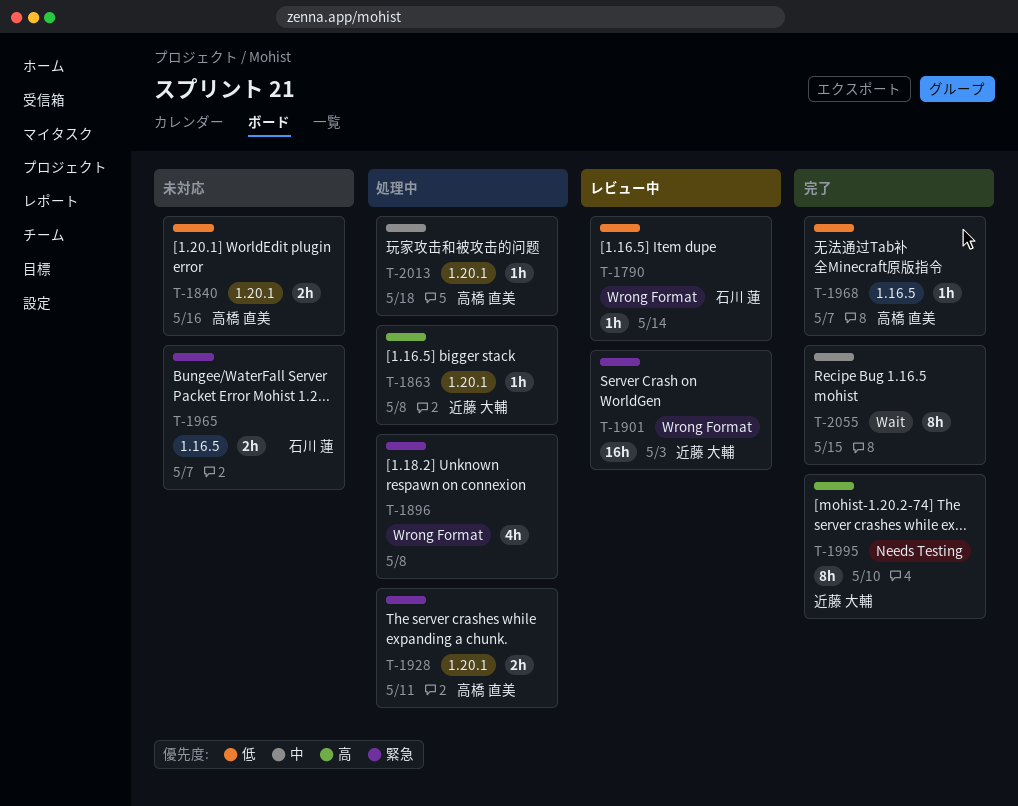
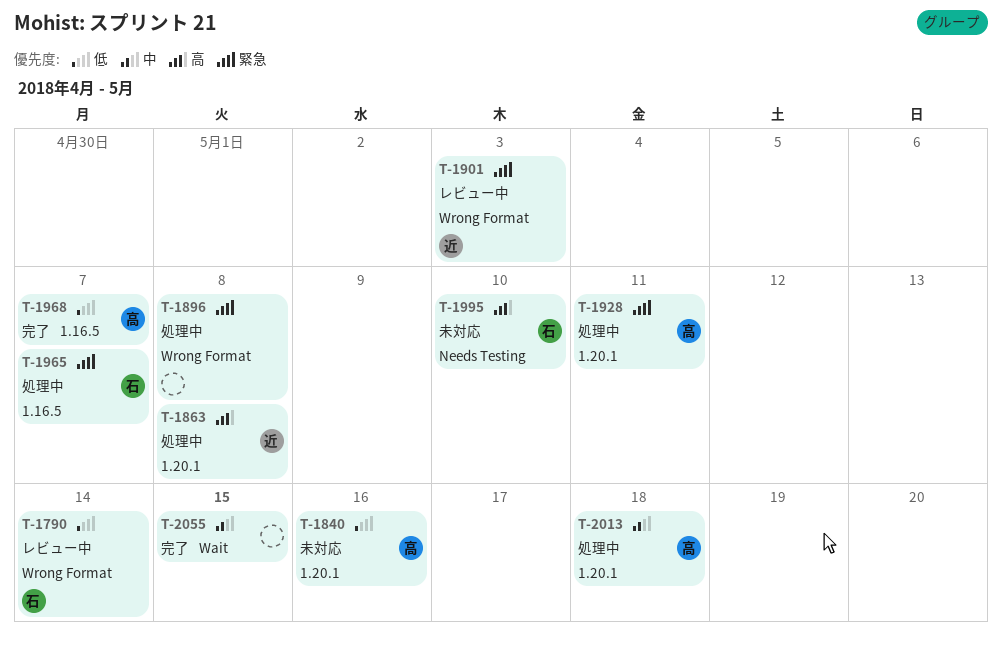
T-1965, status: 未対応 -> 処理中
T-1995, status: 完了 -> 未対応
T-1995, owner: 近藤 大輔 -> 石川 蓮

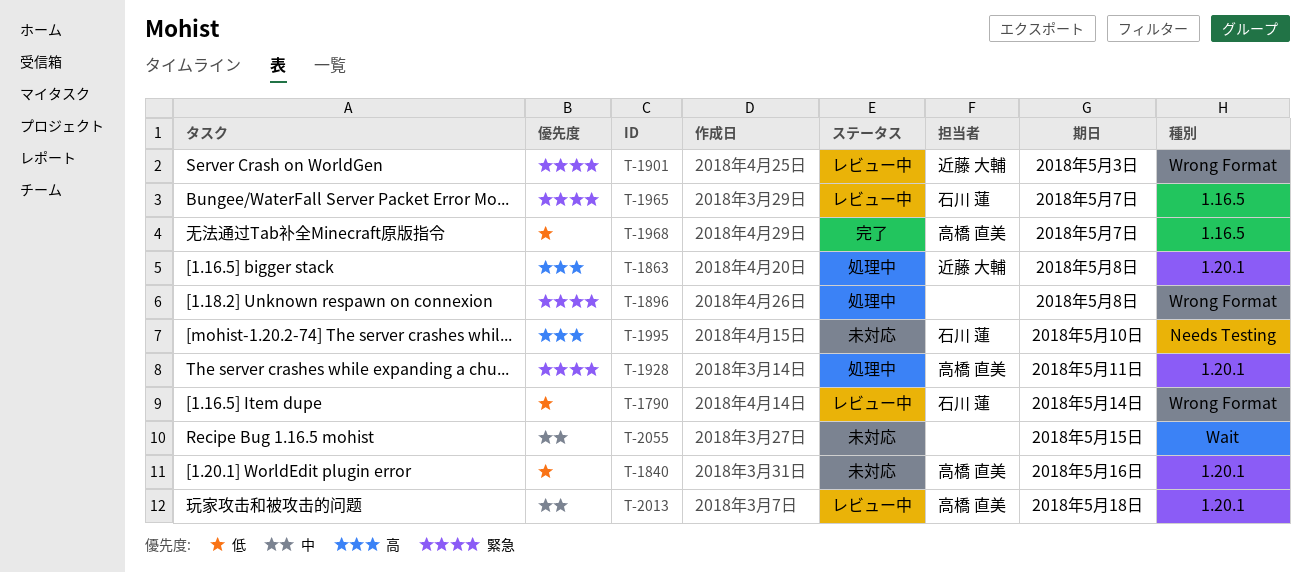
T-1965, status: 処理中 -> レビュー中
T-2013, status: 処理中 -> レビュー中
T-2055, status: 完了 -> 未対応

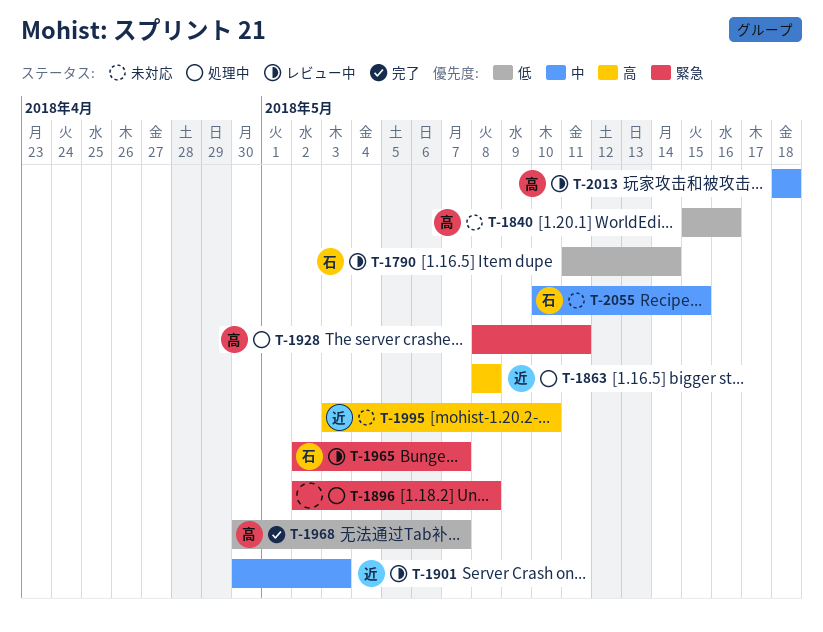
T-1901, priority: 緊急 -> 中
T-1995, owner: 石川 蓮 -> 近藤 大輔
T-2055, owner: none -> 石川 蓮

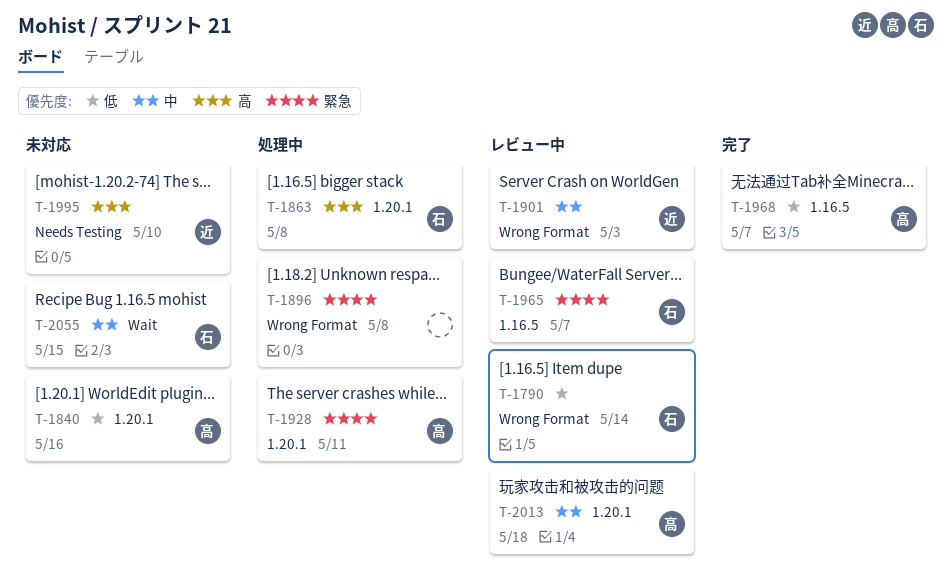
T-1863, owner: 近 -> 石

